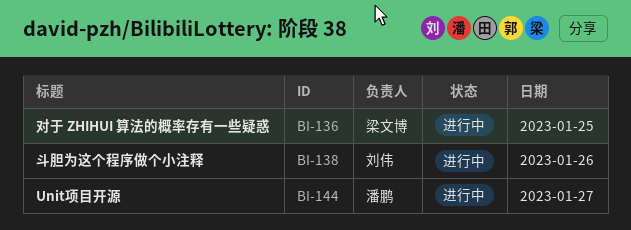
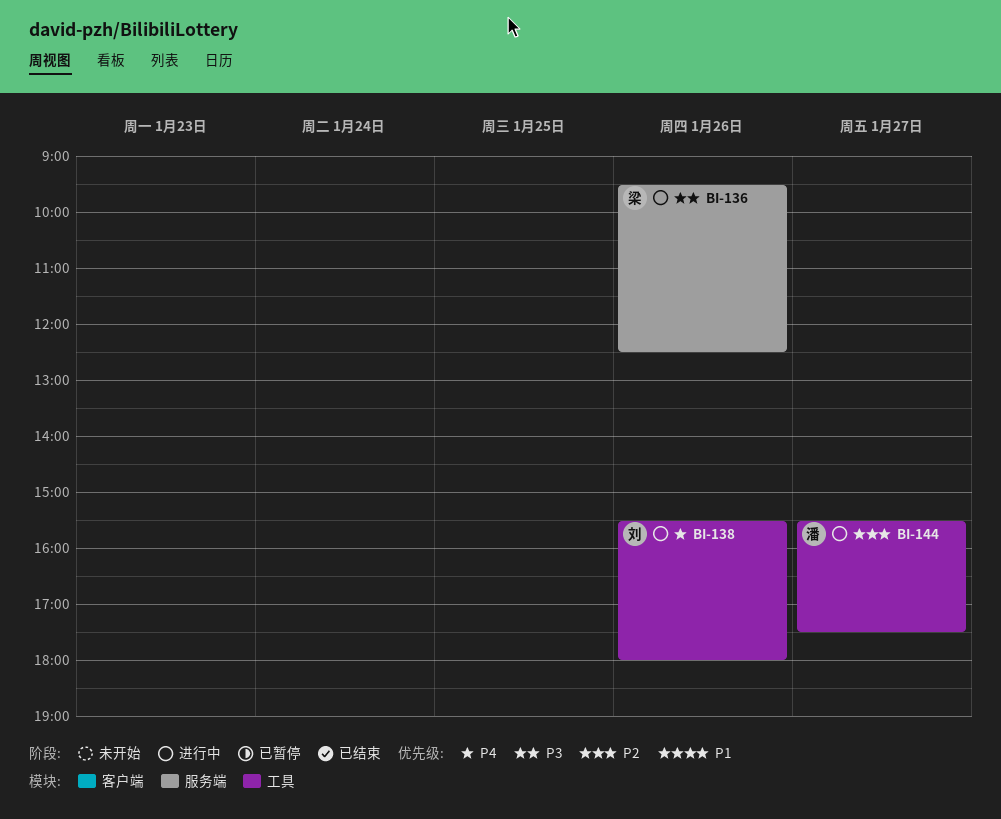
BI-136, day: Jan 25 -> Jan 26

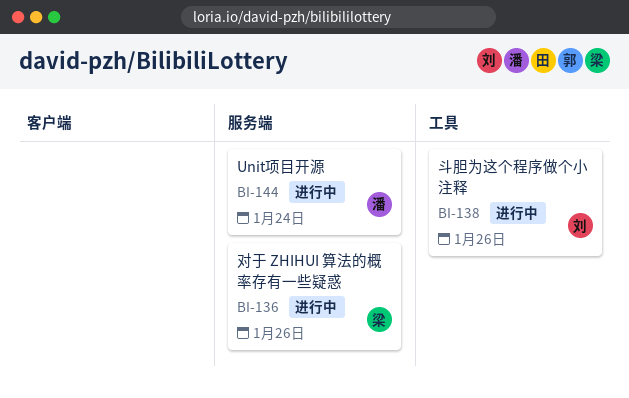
BI-144, label: 工具 -> 服务端
BI-144, day: Jan 27 -> Jan 24

